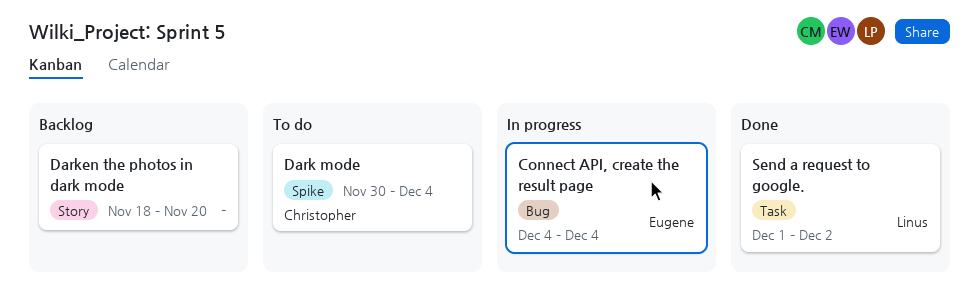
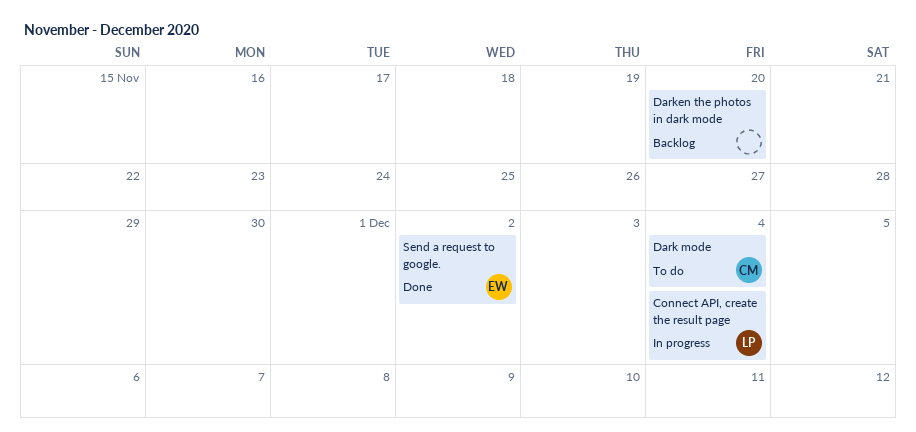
Connect API, create the result page, owner: Eugene -> Linus
Send a request to google., owner: Linus -> Eugene

